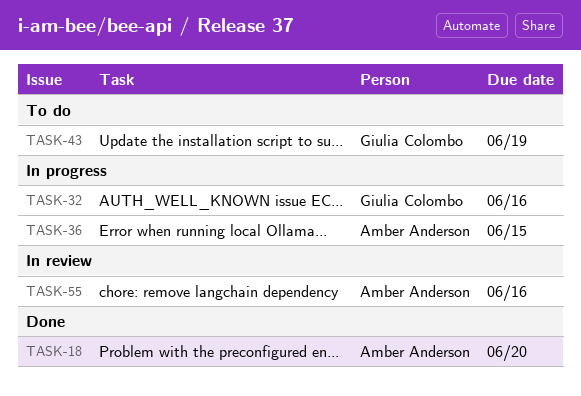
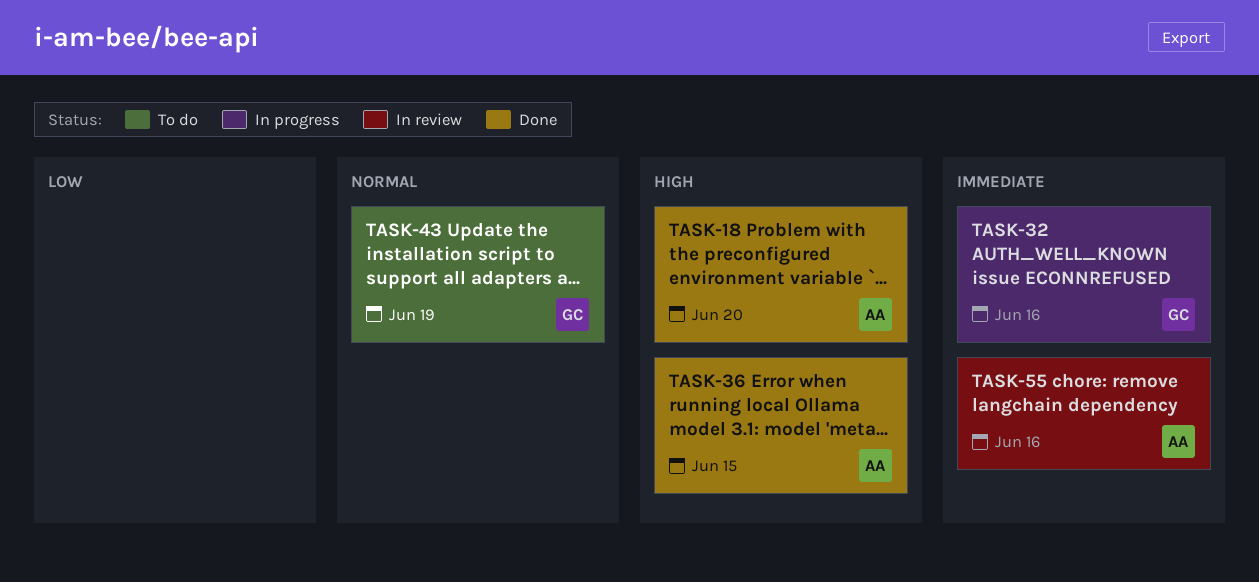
TASK-36, status: In progress -> Done

